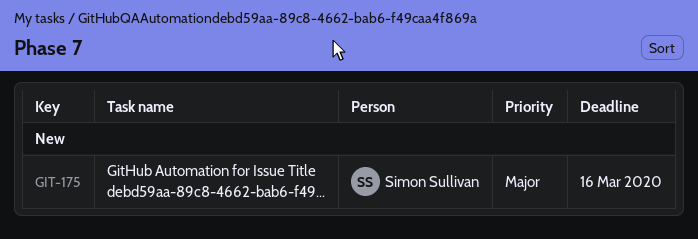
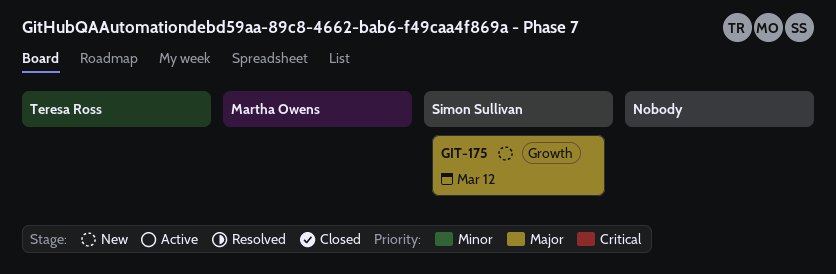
GIT-175, due: Mar 16 -> Mar 12

